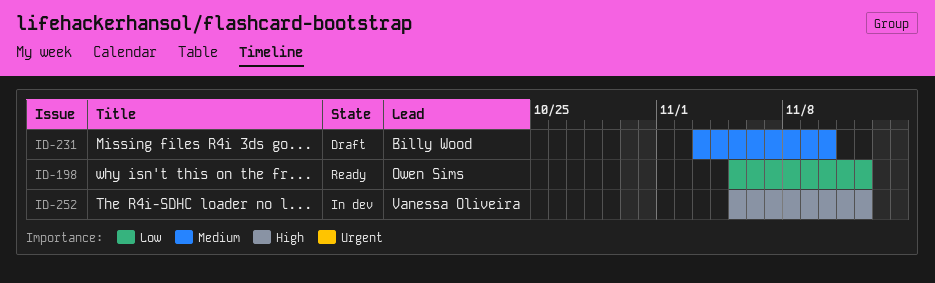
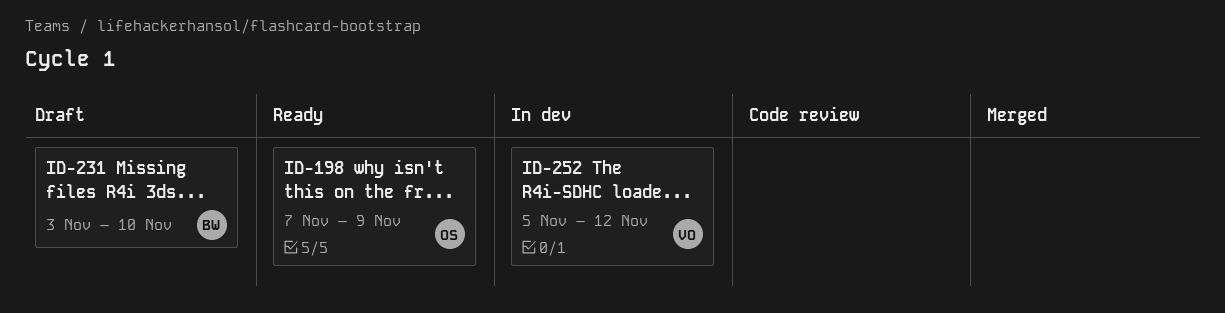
ID-198, start: Nov 5 -> Nov 7
ID-198, due: Nov 12 -> Nov 9

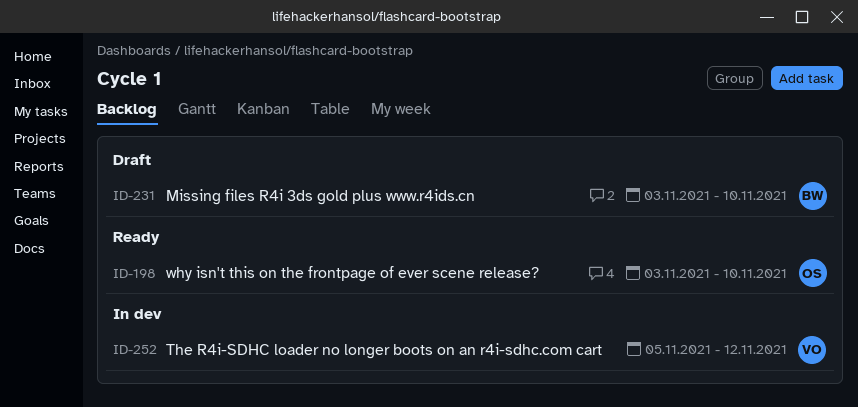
ID-198, start: Nov 7 -> Nov 3
ID-198, due: Nov 9 -> Nov 10

